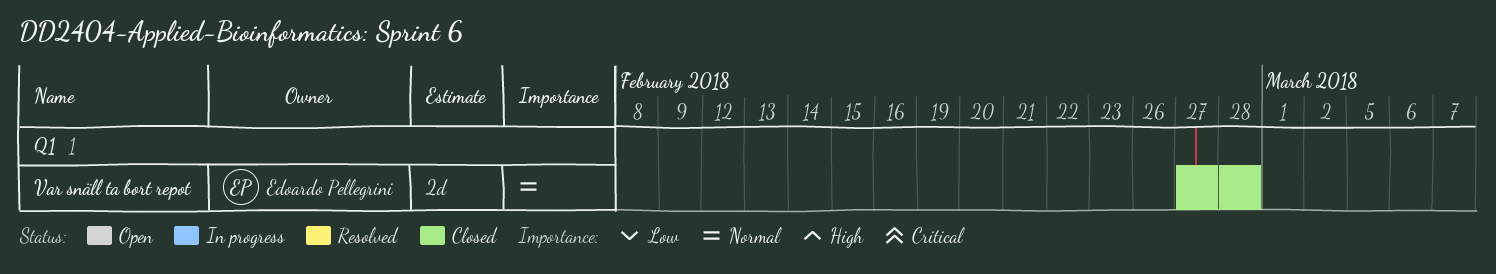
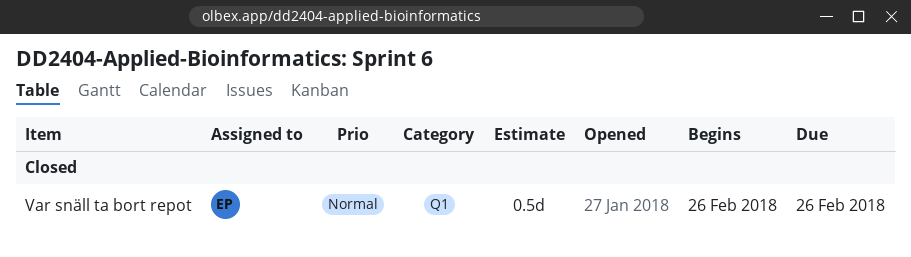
Var snäll ta bort repot, estimate: 2d -> 0.5d
Var snäll ta bort repot, start: Feb 27 -> Feb 26
Var snäll ta bort repot, due: Feb 28 -> Feb 26

